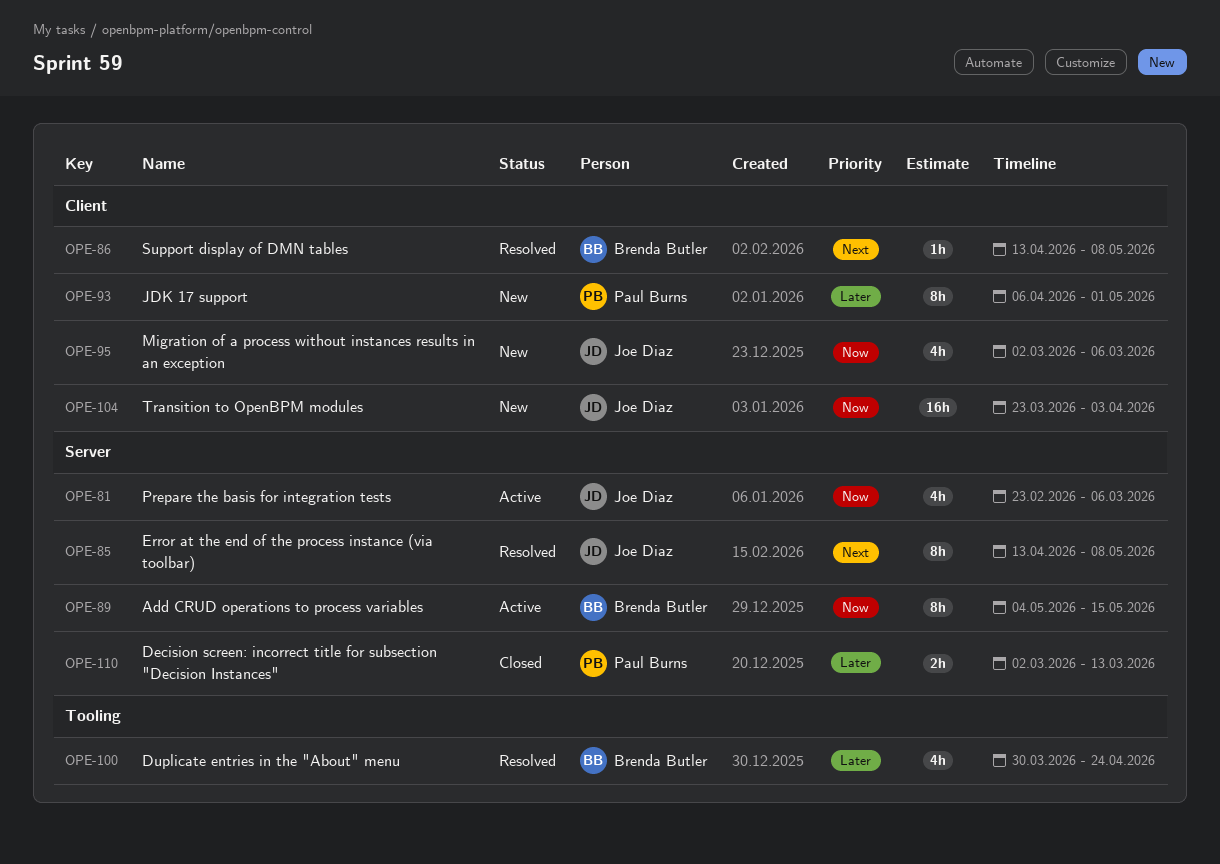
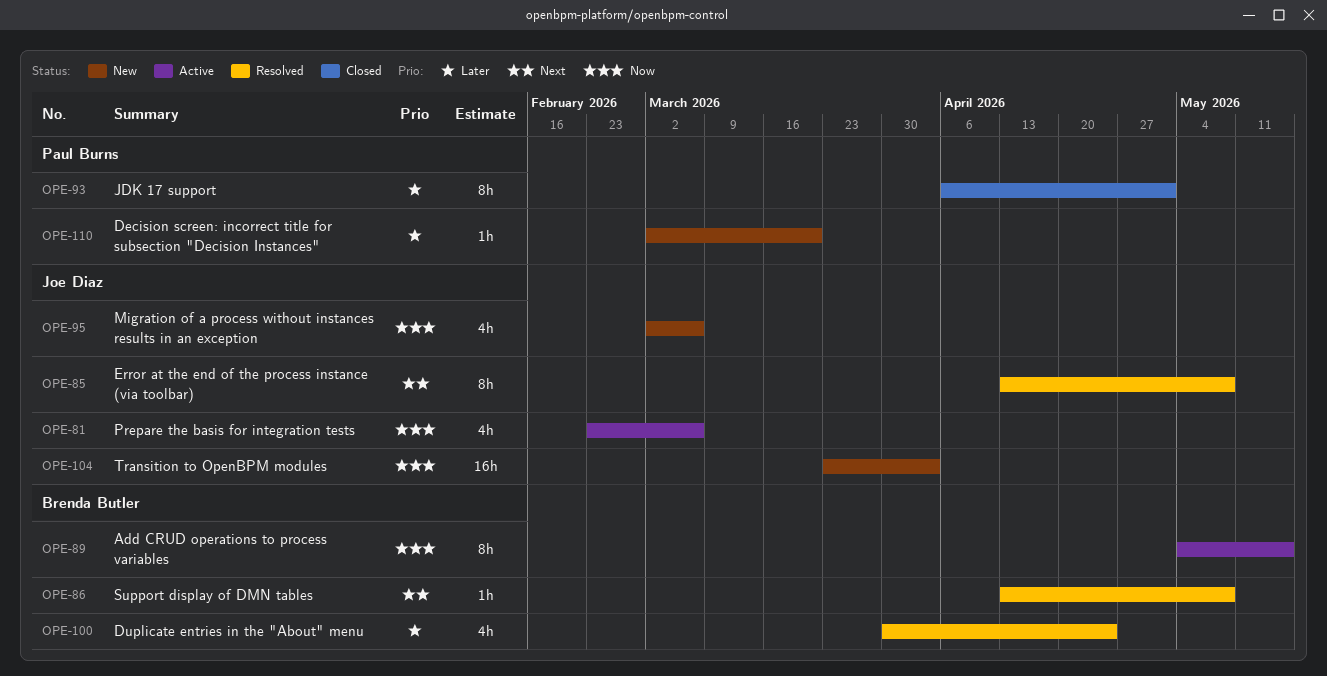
OPE-93, status: New -> Closed
OPE-110, status: Closed -> New
OPE-110, estimate: 2h -> 1h
OPE-110, due: Mar 13 -> Mar 20

